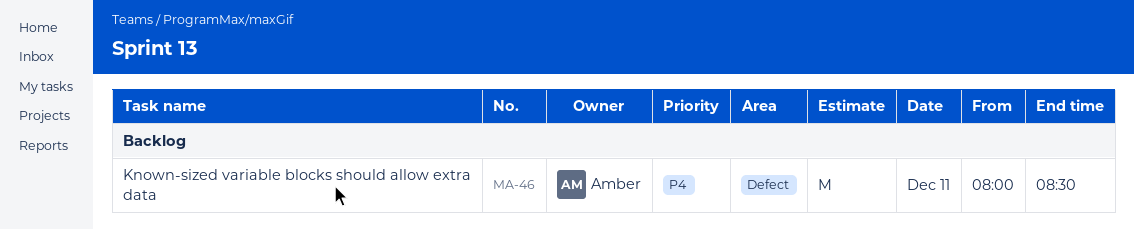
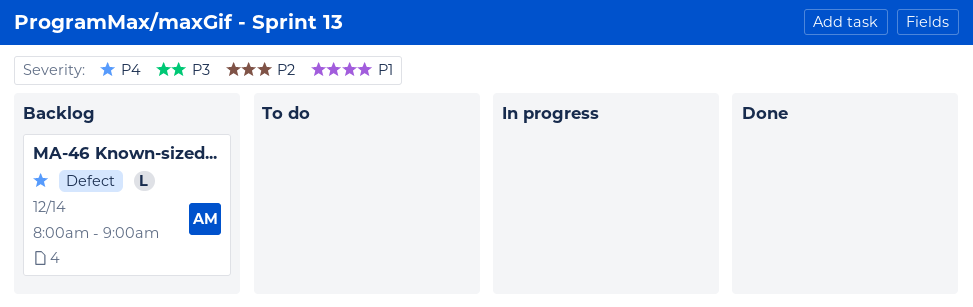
MA-46, estimate: M -> L
MA-46, day: Dec 11 -> Dec 14
MA-46, ends: 08:30 -> 09:00

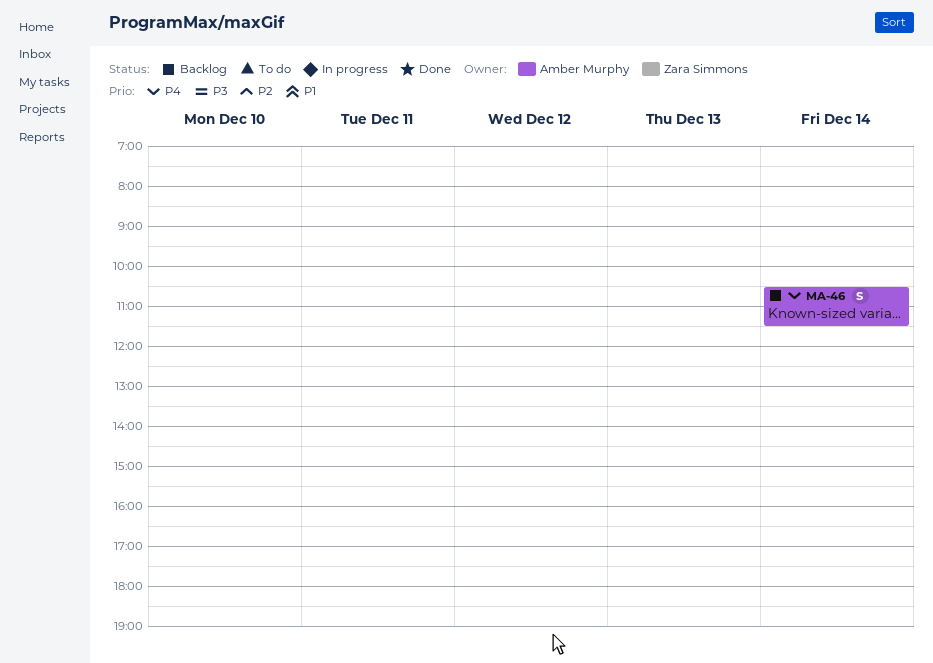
MA-46, estimate: L -> S
MA-46, begins: 08:00 -> 10:30
MA-46, ends: 09:00 -> 11:30

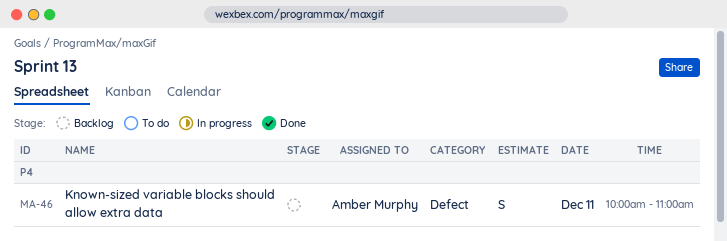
MA-46, day: Dec 14 -> Dec 11
MA-46, begins: 10:30 -> 10:00
MA-46, ends: 11:30 -> 11:00

